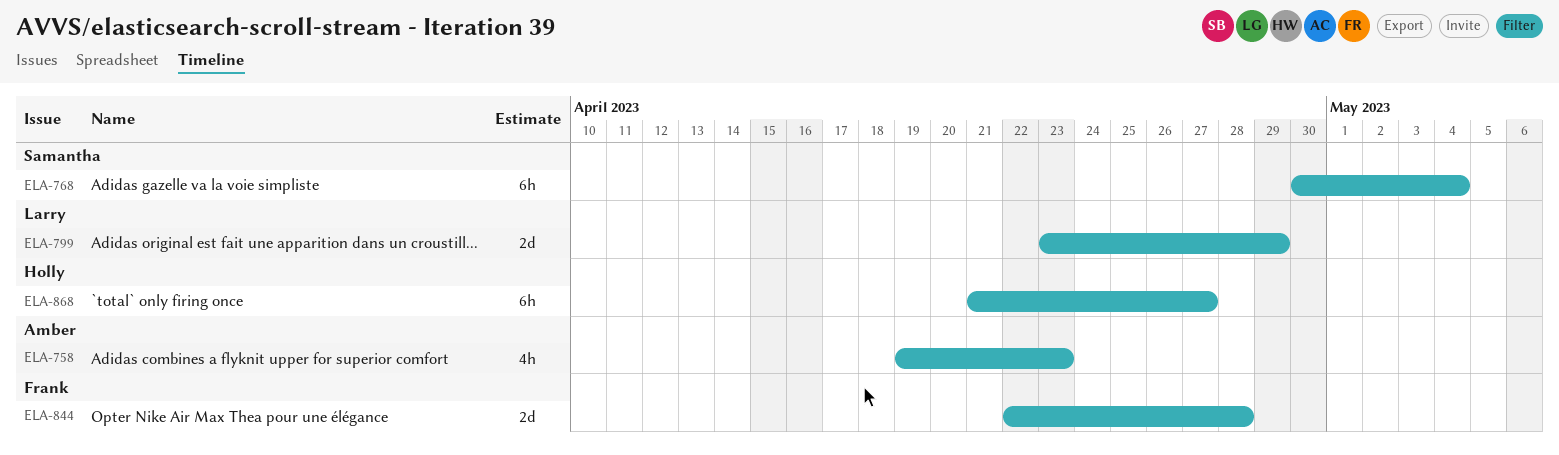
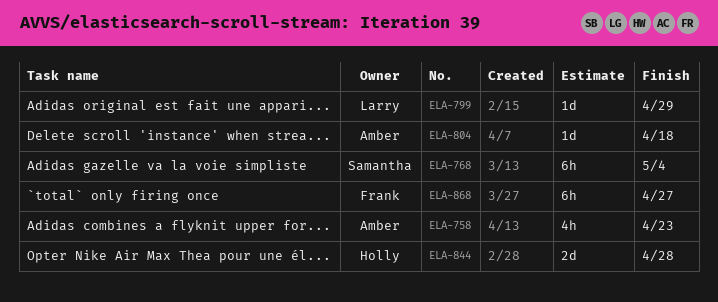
ELA-799, estimate: 2d -> 1d
ELA-804: none -> present
ELA-844, owner: Frank -> Holly
ELA-868, owner: Holly -> Frank

